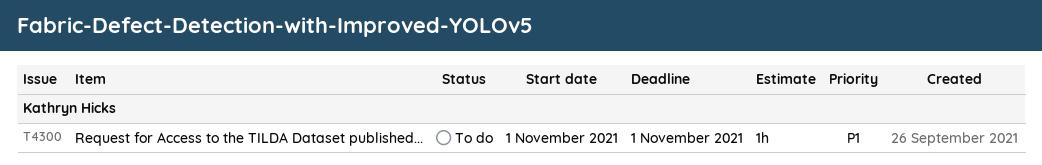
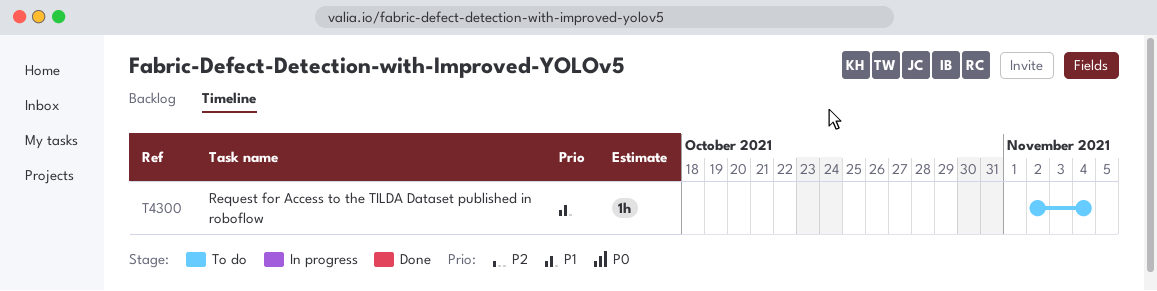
T4300, start: Nov 1 -> Nov 2
T4300, due: Nov 1 -> Nov 4

